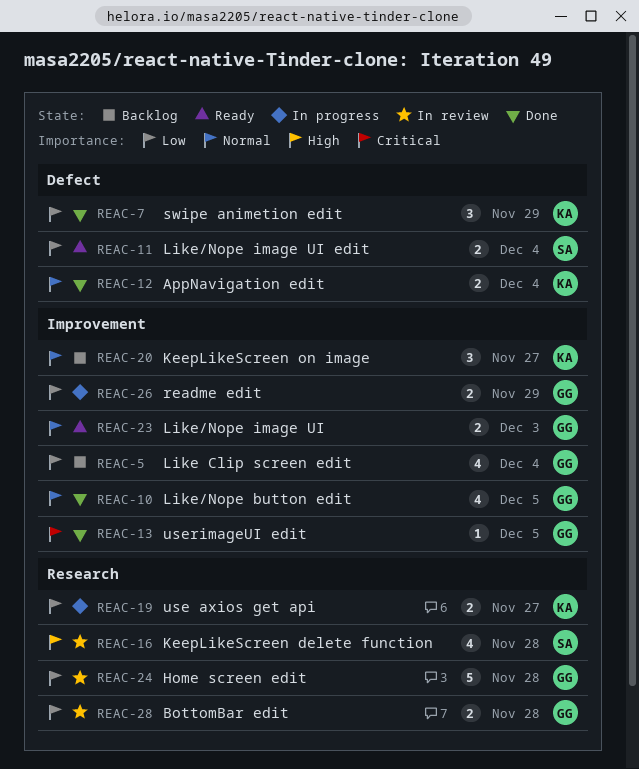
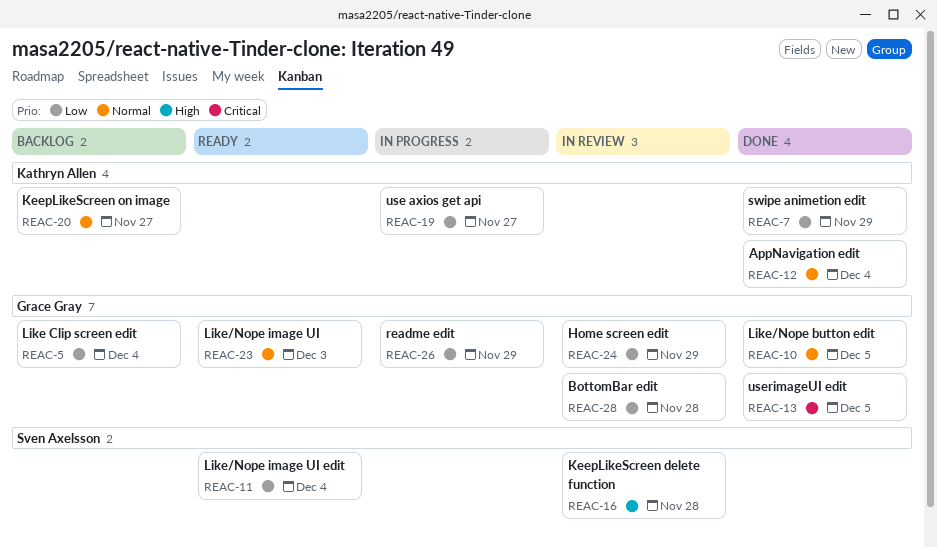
REAC-24, due: Nov 28 -> Nov 29

